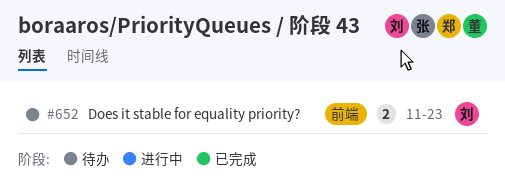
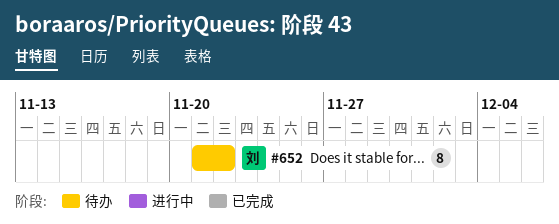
#652, estimate: 2 -> 8
#652, due: Nov 23 -> Nov 22

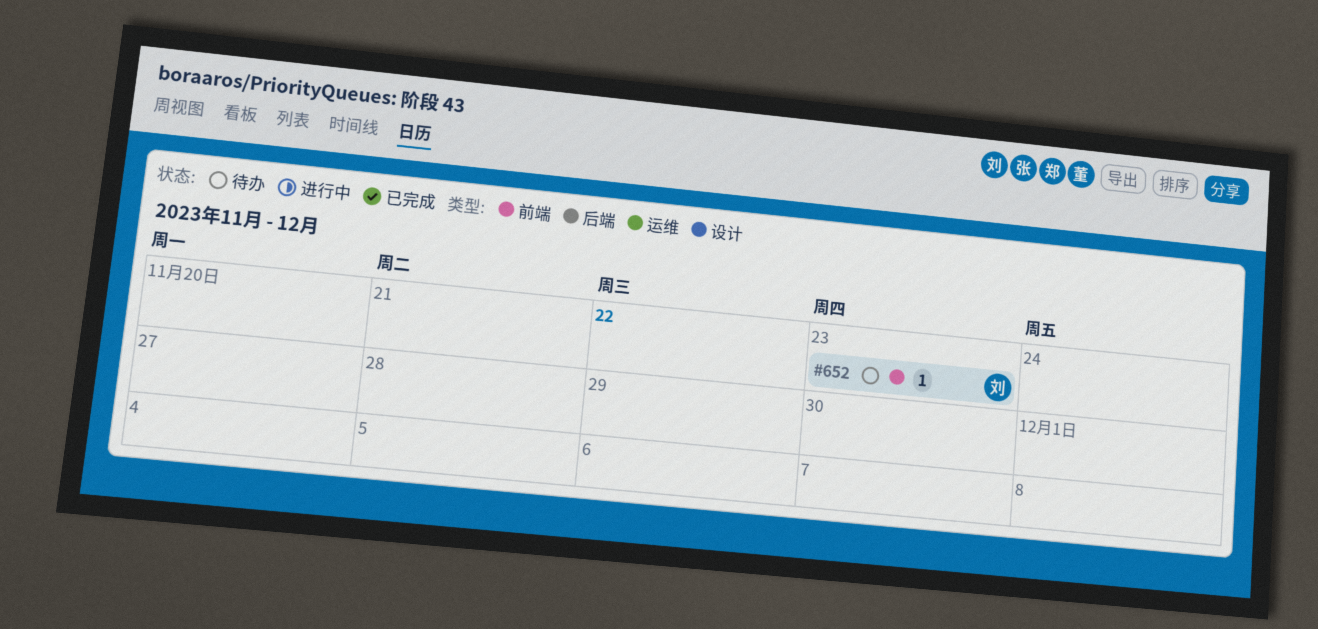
#652, estimate: 8 -> 1
#652, due: Nov 22 -> Nov 23

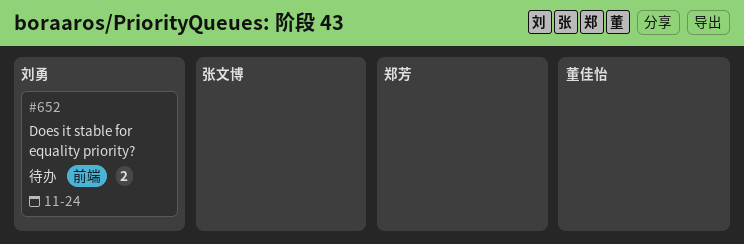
#652, estimate: 1 -> 2
#652, due: Nov 23 -> Nov 24

